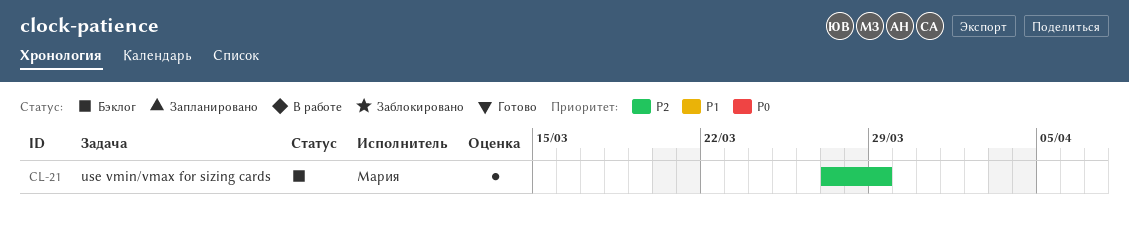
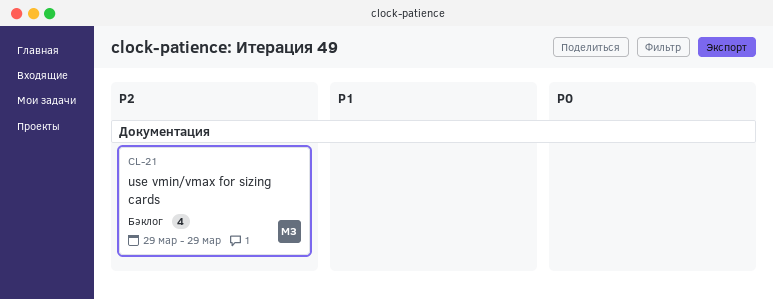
CL-21, estimate: 1 -> 4
CL-21, start: Mar 27 -> Mar 29

